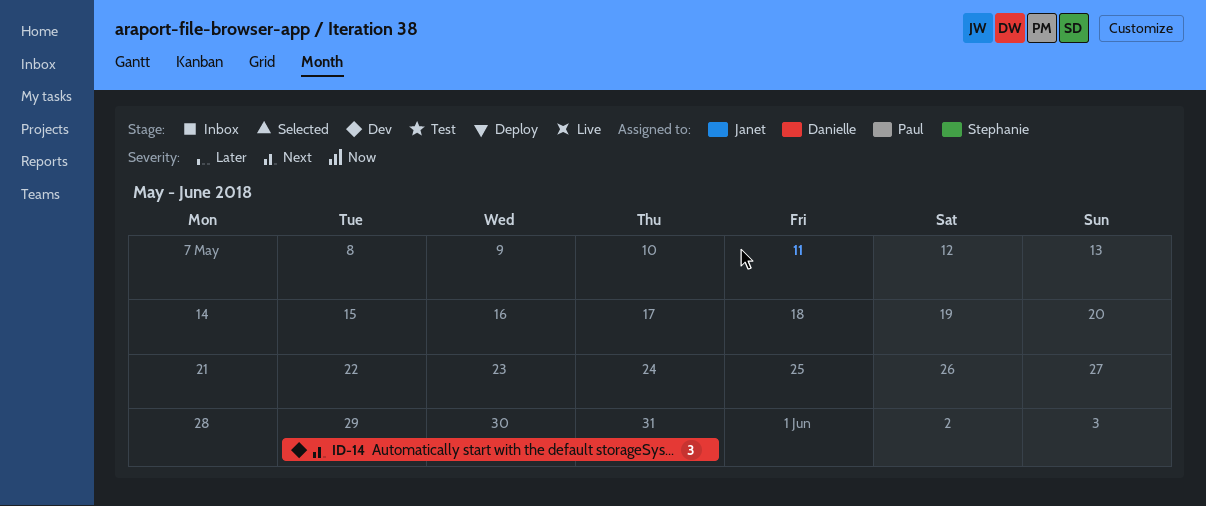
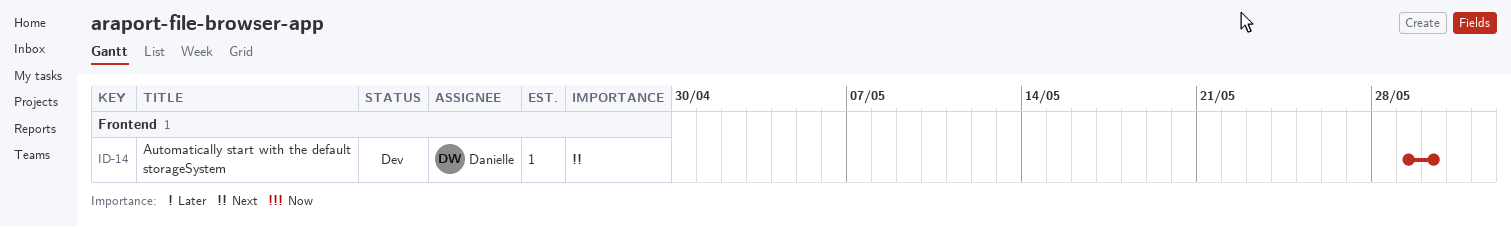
ID-14, estimate: 3 -> 1
ID-14, due: May 31 -> May 30

